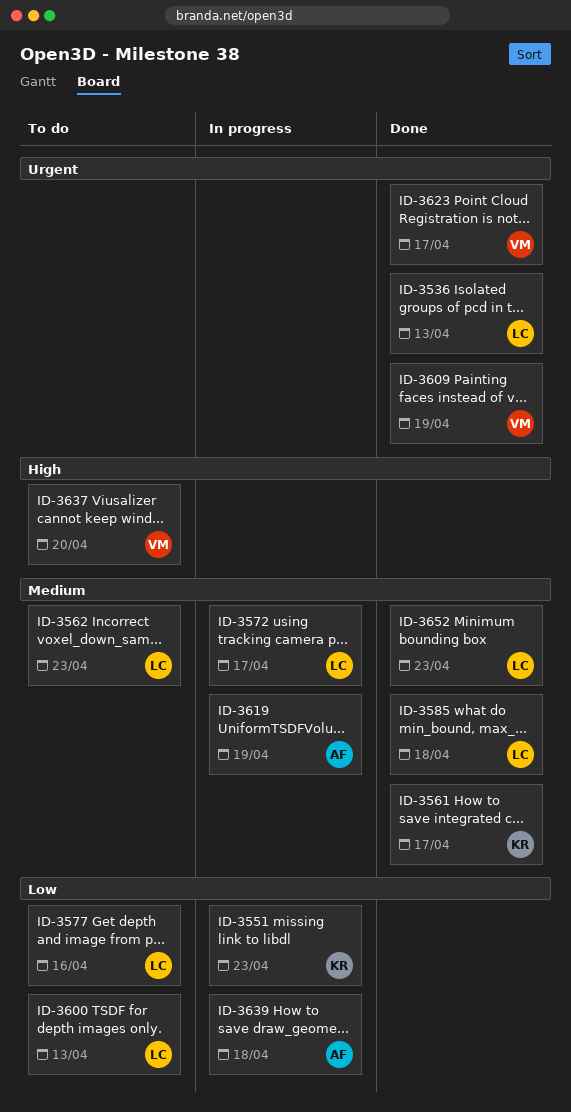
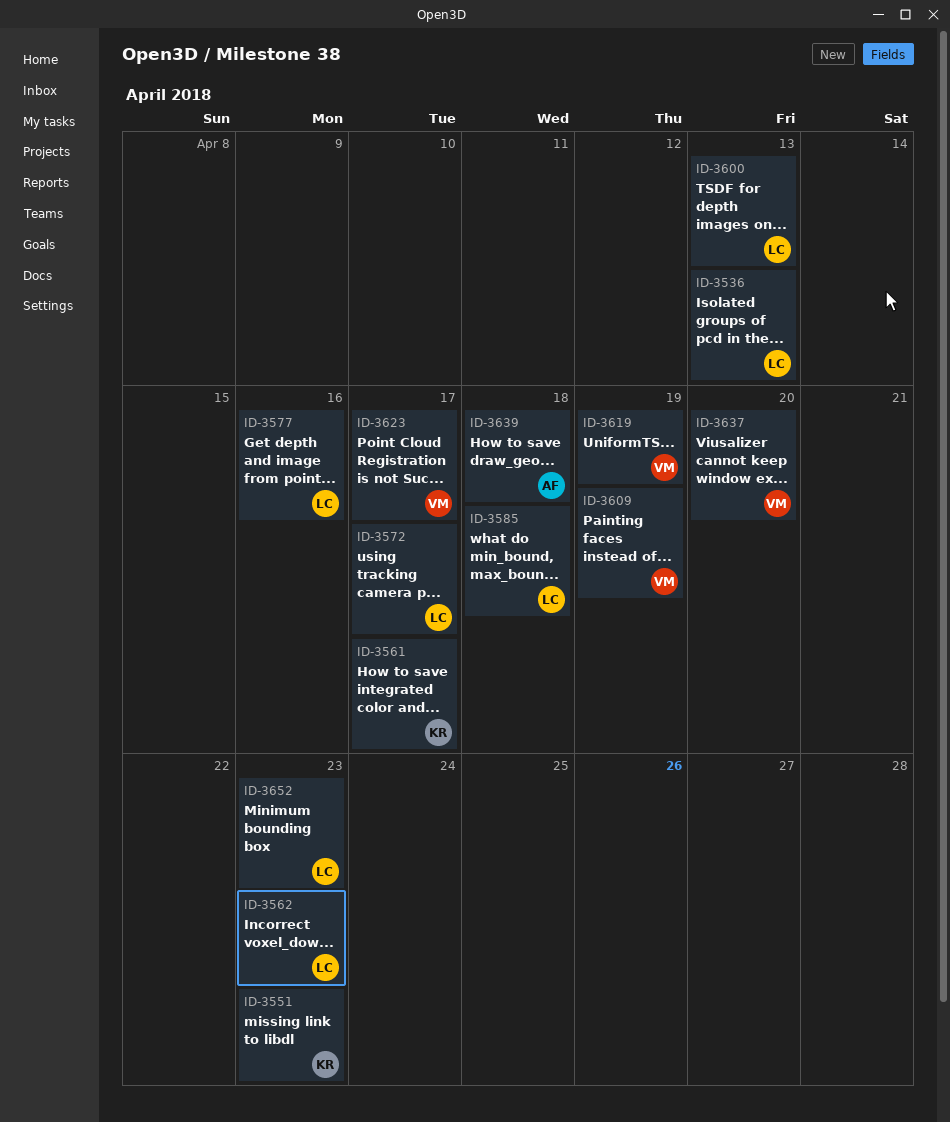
ID-3619, owner: AF -> VM

